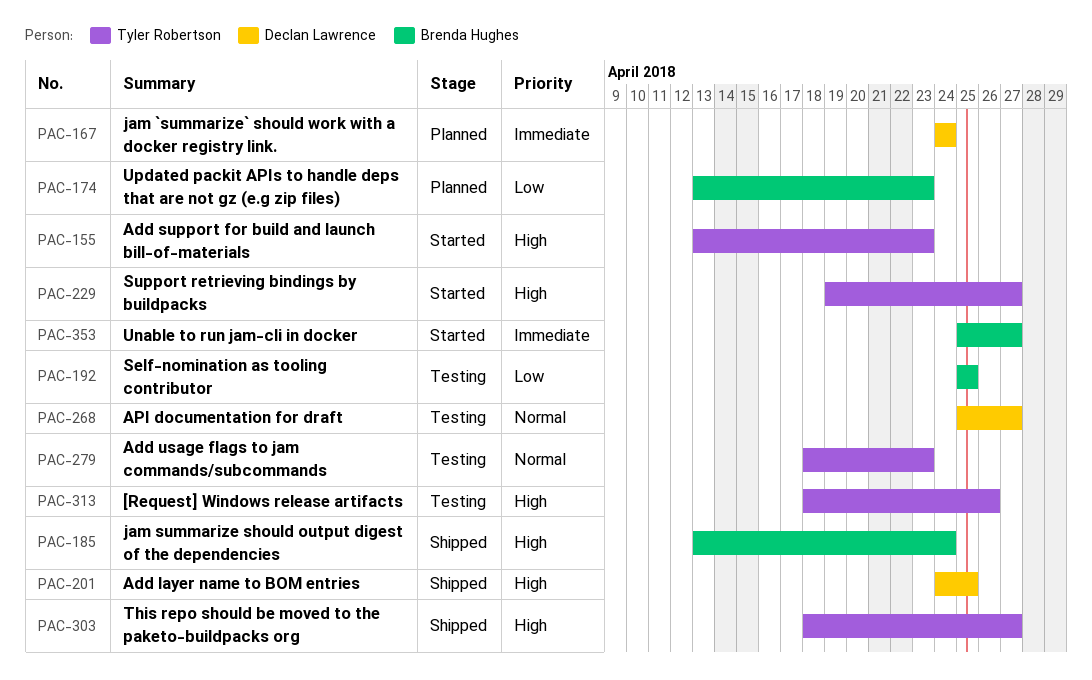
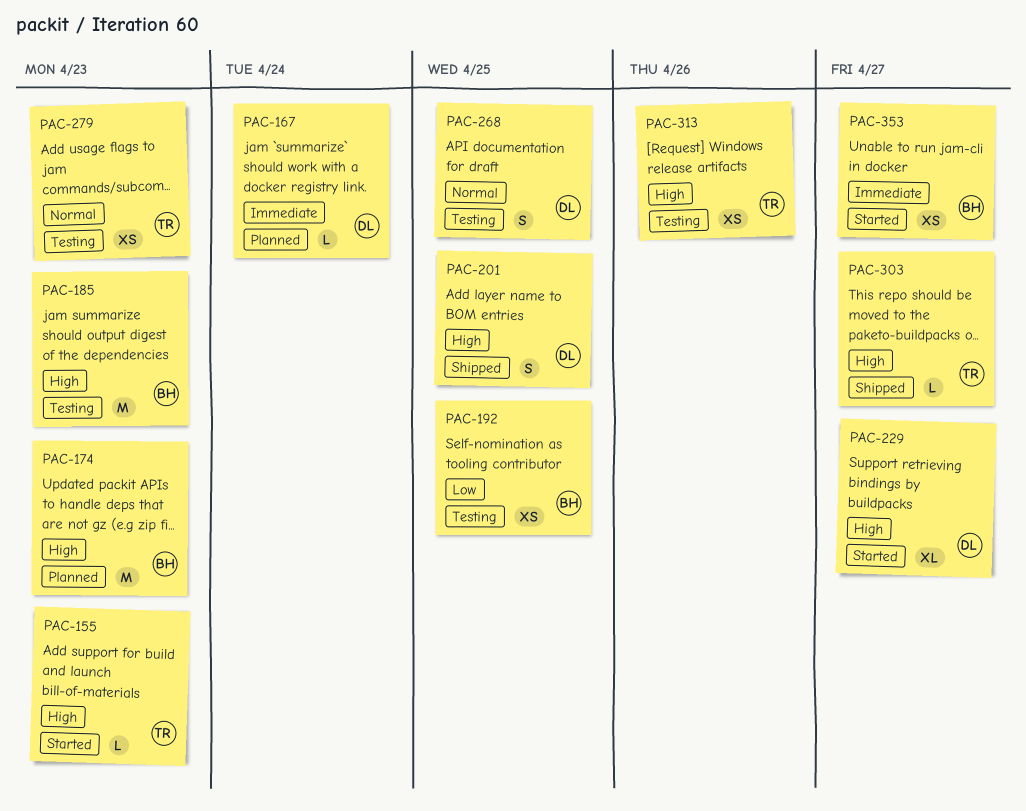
PAC-174, priority: Low -> High
PAC-185, status: Shipped -> Testing
PAC-185, due: Apr 24 -> Apr 23
PAC-229, owner: Tyler Robertson -> Declan Lawrence
PAC-268, due: Apr 27 -> Apr 25

